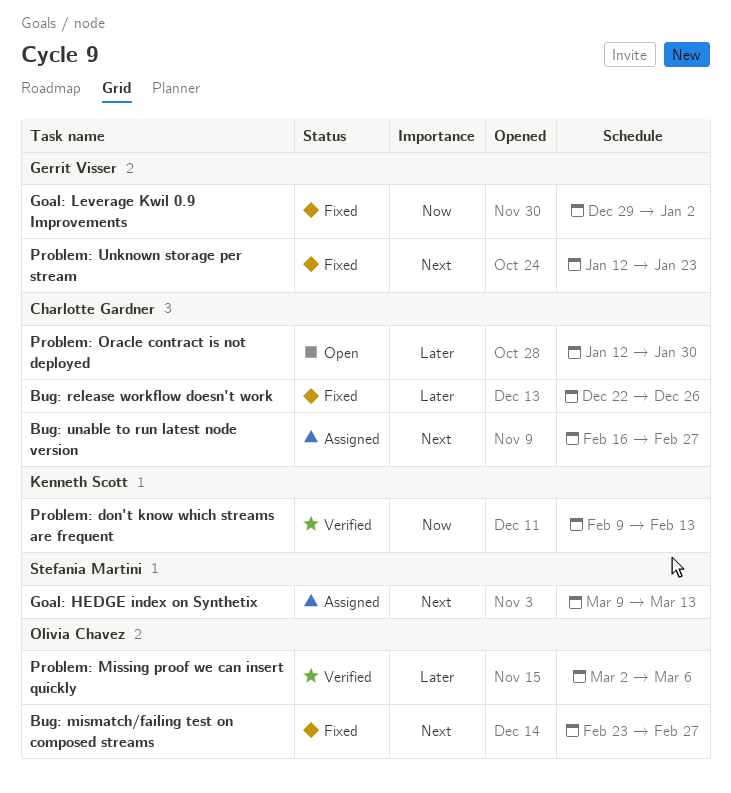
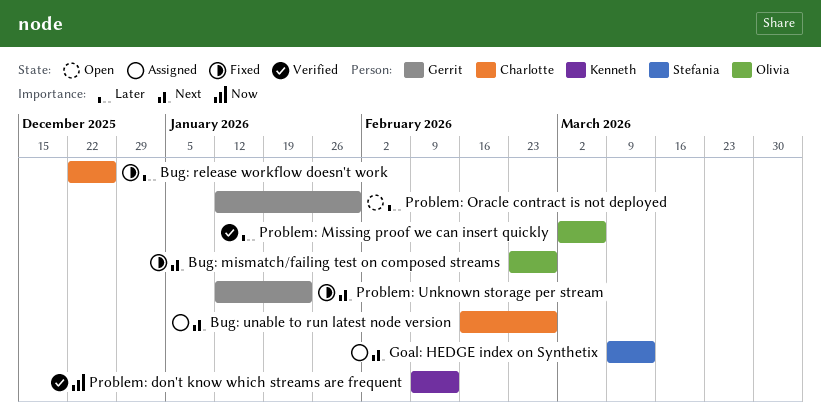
Goal: Leverage Kwil 0.9 Improvements: present -> none
Problem: Oracle contract is not deployed, owner: Charlotte Gardner -> Gerrit Visser

